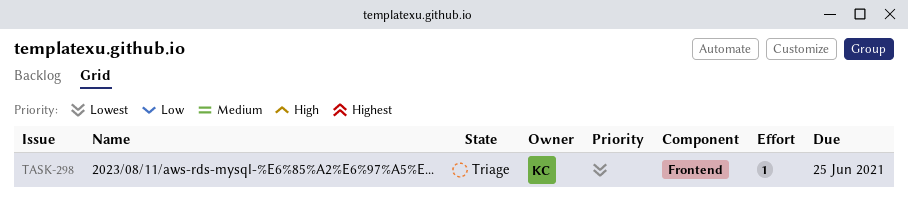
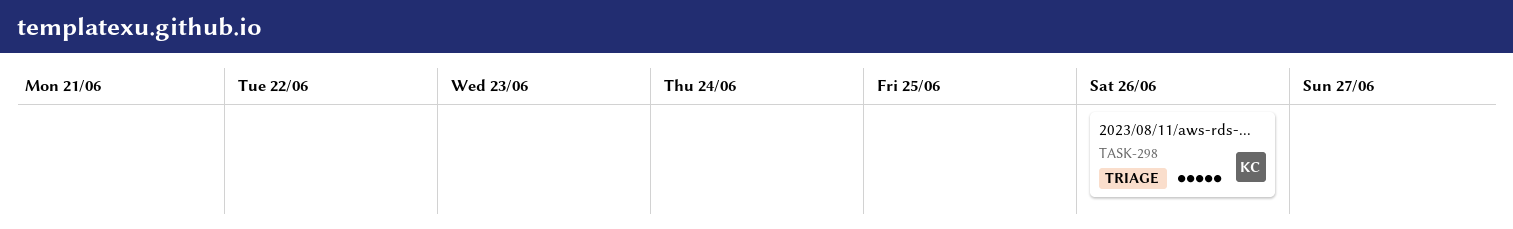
TASK-298, estimate: 1 -> 5
TASK-298, due: Jun 25 -> Jun 26

